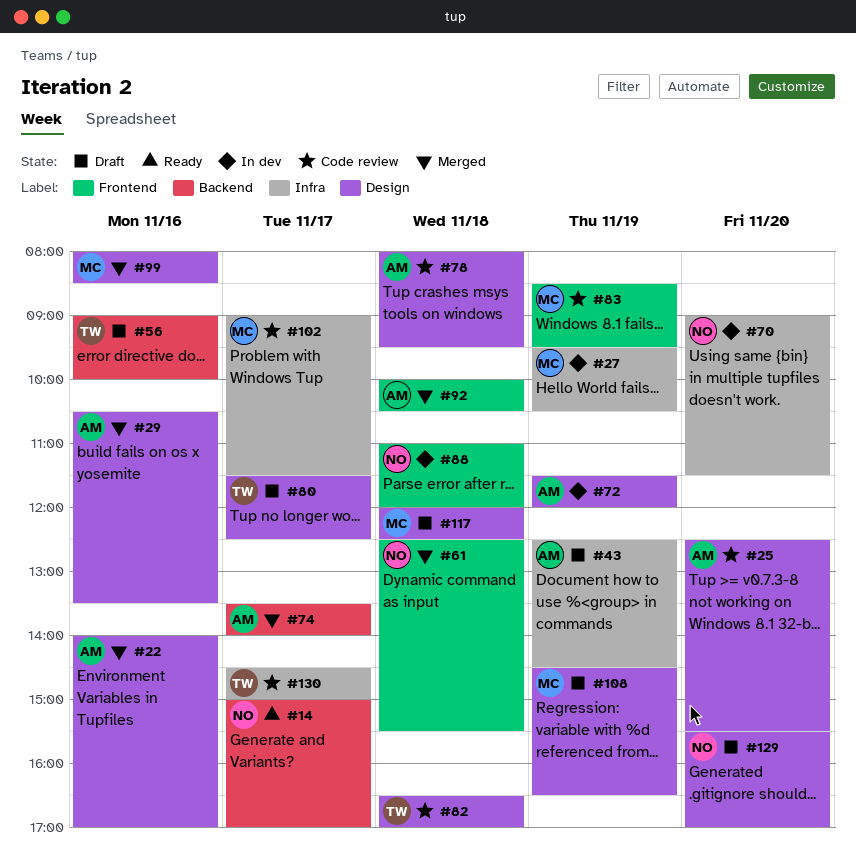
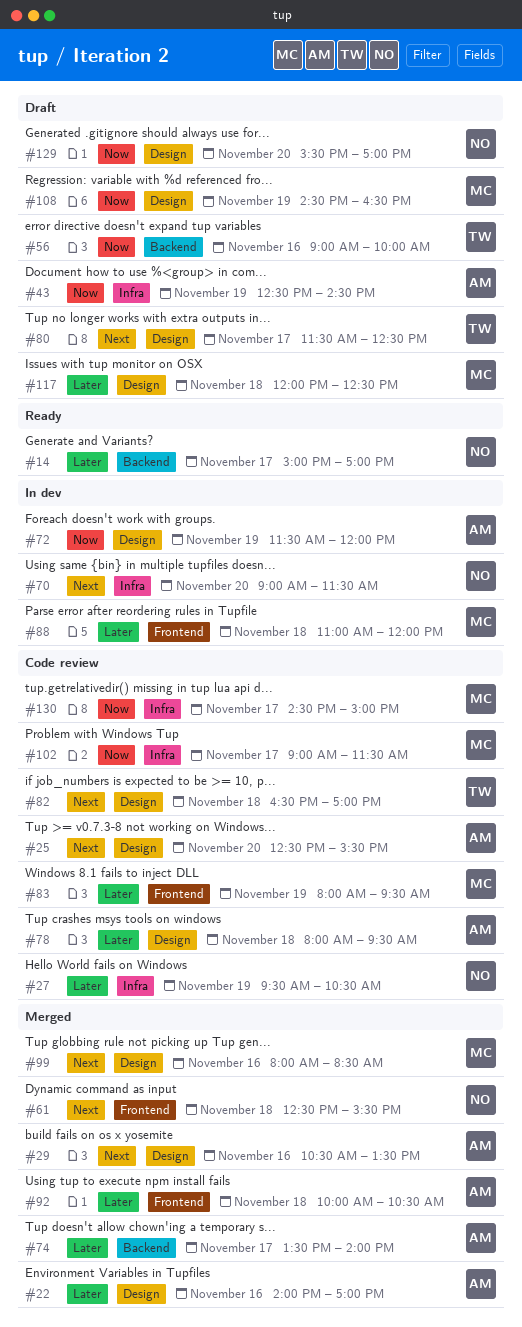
#27, status: In dev -> Code review
#27, owner: MC -> NO
#83, begins: 08:30 -> 08:00
#88, owner: NO -> MC
#130, owner: TW -> MC

